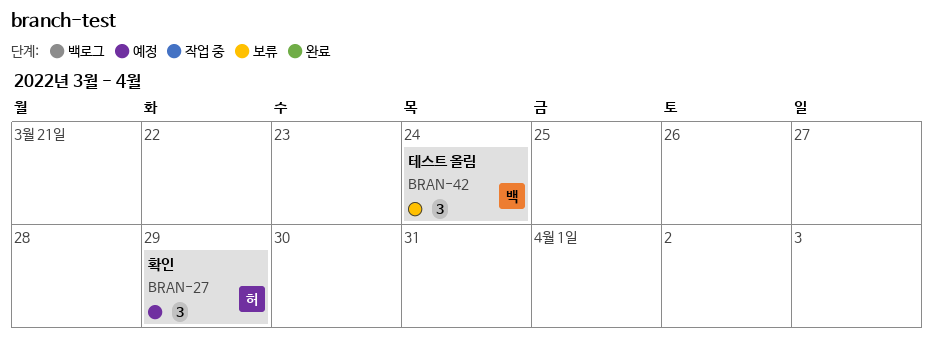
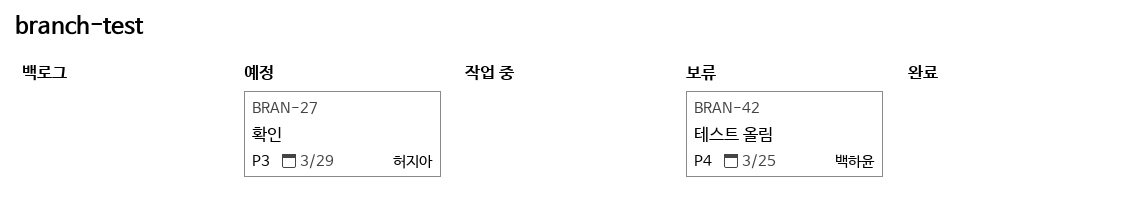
BRAN-42, due: Mar 24 -> Mar 25

